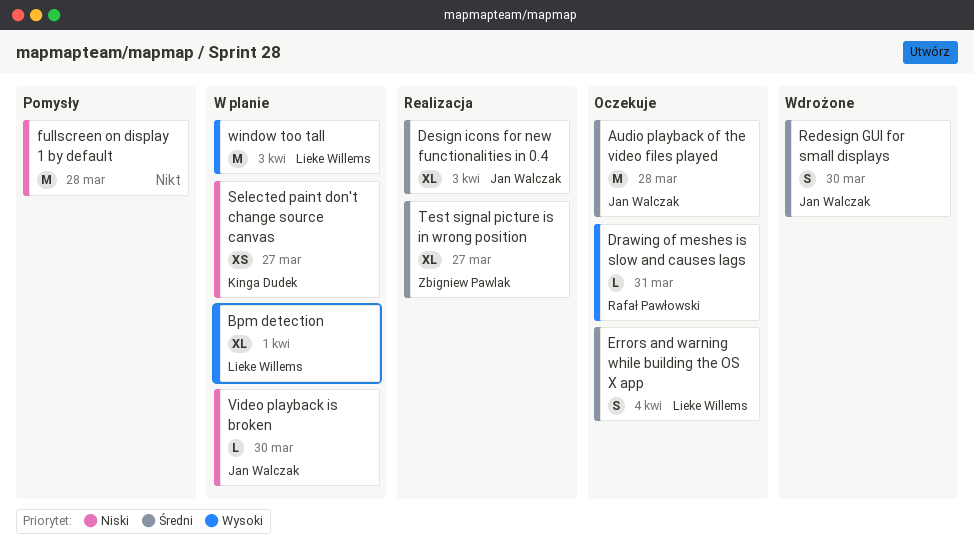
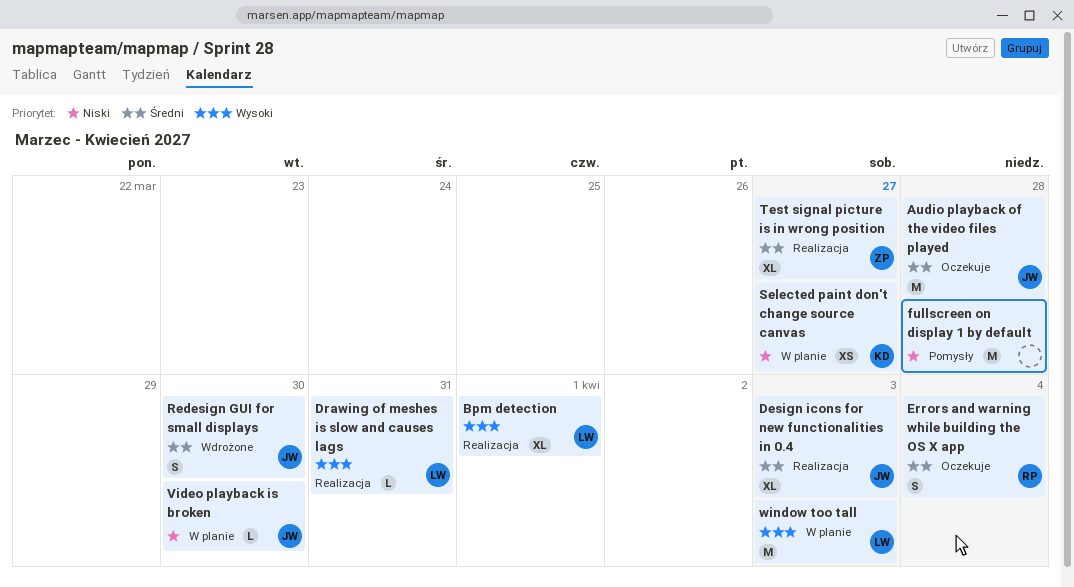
Bpm detection, status: W planie -> Realizacja
Drawing of meshes is slow and causes lags, status: Oczekuje -> Realizacja
Drawing of meshes is slow and causes lags, owner: Rafał Pawłowski -> Lieke Willems
Errors and warning while building the OS X app, owner: Lieke Willems -> Rafał Pawłowski

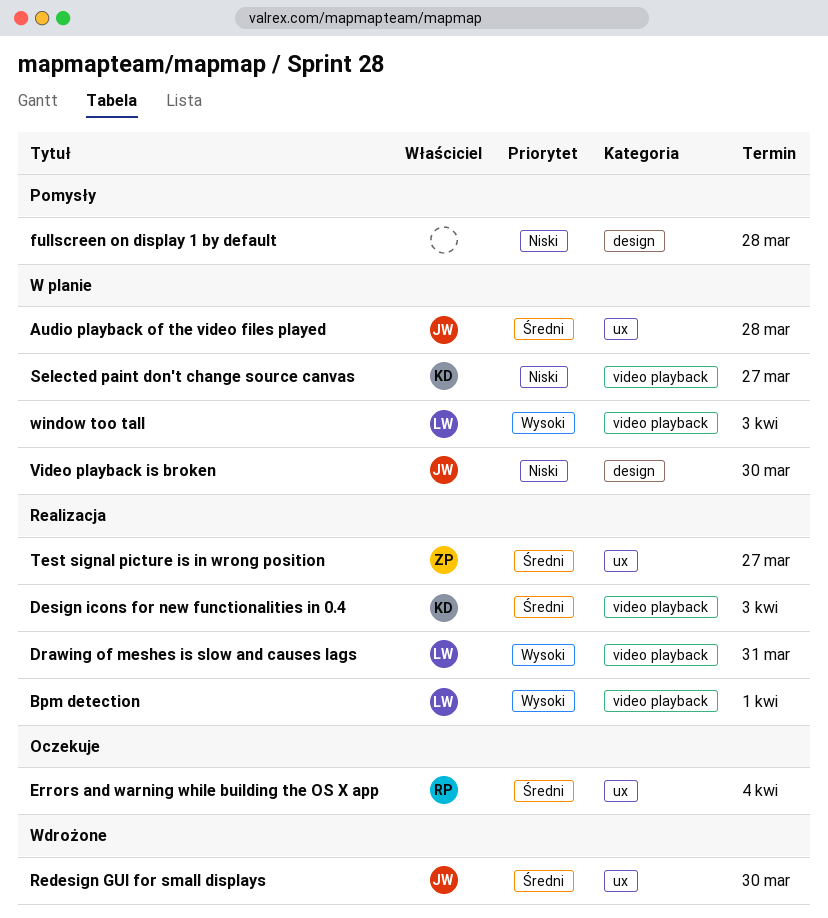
Audio playback of the video files played, status: Oczekuje -> W planie
Design icons for new functionalities in 0.4, owner: JW -> KD

